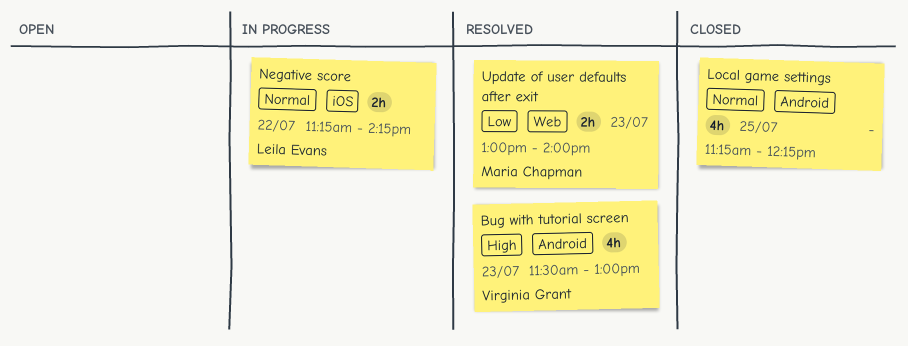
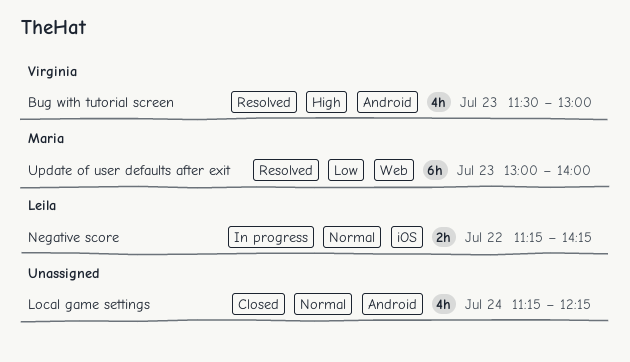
Local game settings, day: Jul 25 -> Jul 24
Update of user defaults after exit, estimate: 2h -> 6h

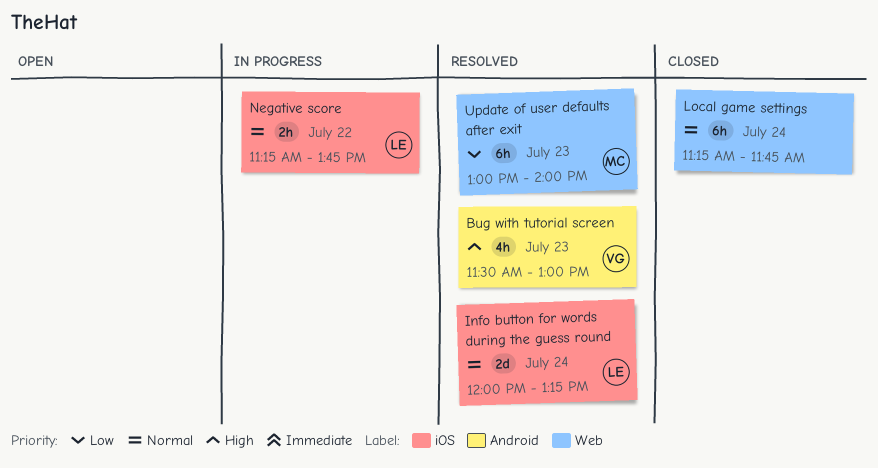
Info button for words during the guess round: none -> present
Local game settings, label: Android -> Web
Local game settings, estimate: 4h -> 6h
Local game settings, ends: 12:15 -> 11:45
Negative score, ends: 14:15 -> 13:45

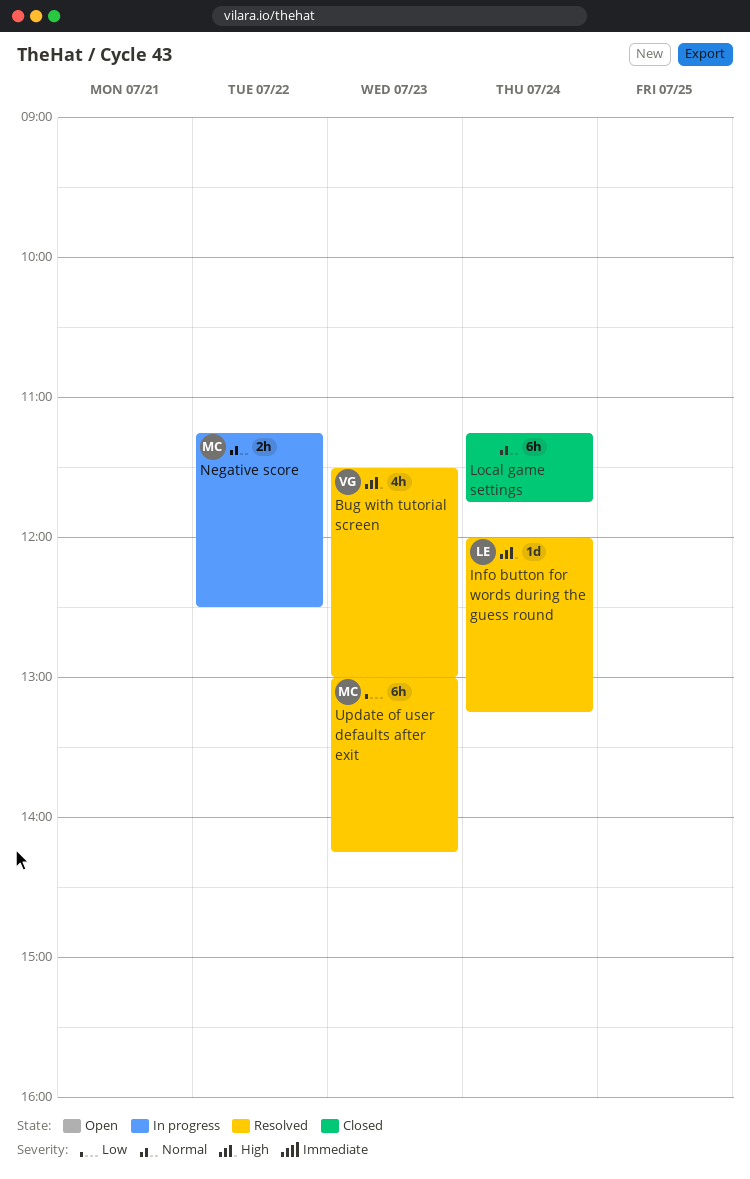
Info button for words during the guess round, priority: Normal -> High
Info button for words during the guess round, estimate: 2d -> 1d
Negative score, owner: LE -> MC
Negative score, ends: 13:45 -> 12:30
Update of user defaults after exit, ends: 14:00 -> 14:15

